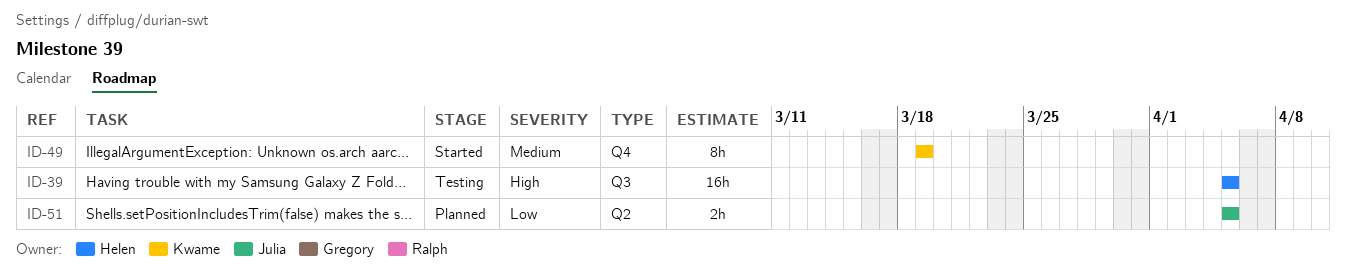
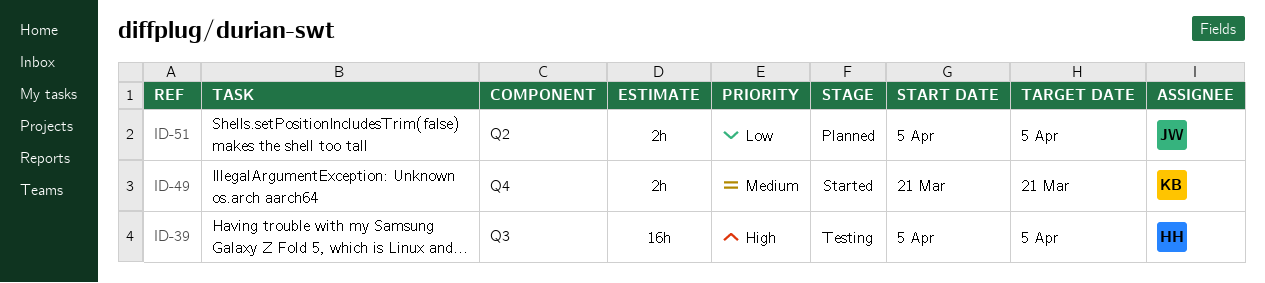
ID-49, estimate: 8h -> 2h
ID-49, start: Mar 19 -> Mar 21
ID-49, due: Mar 19 -> Mar 21

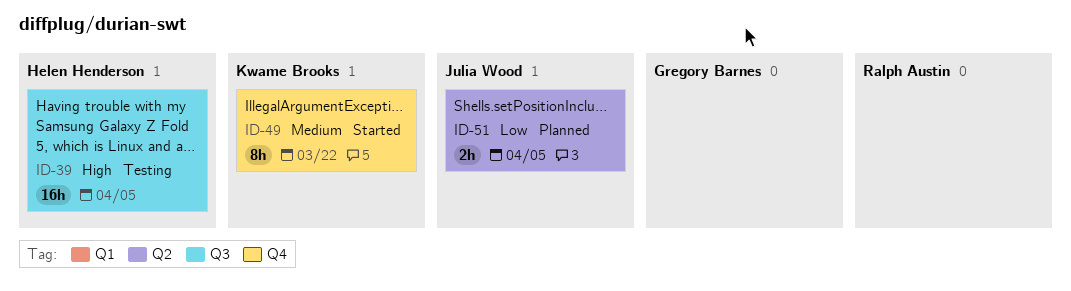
ID-49, estimate: 2h -> 8h
ID-49, due: Mar 21 -> Mar 22

